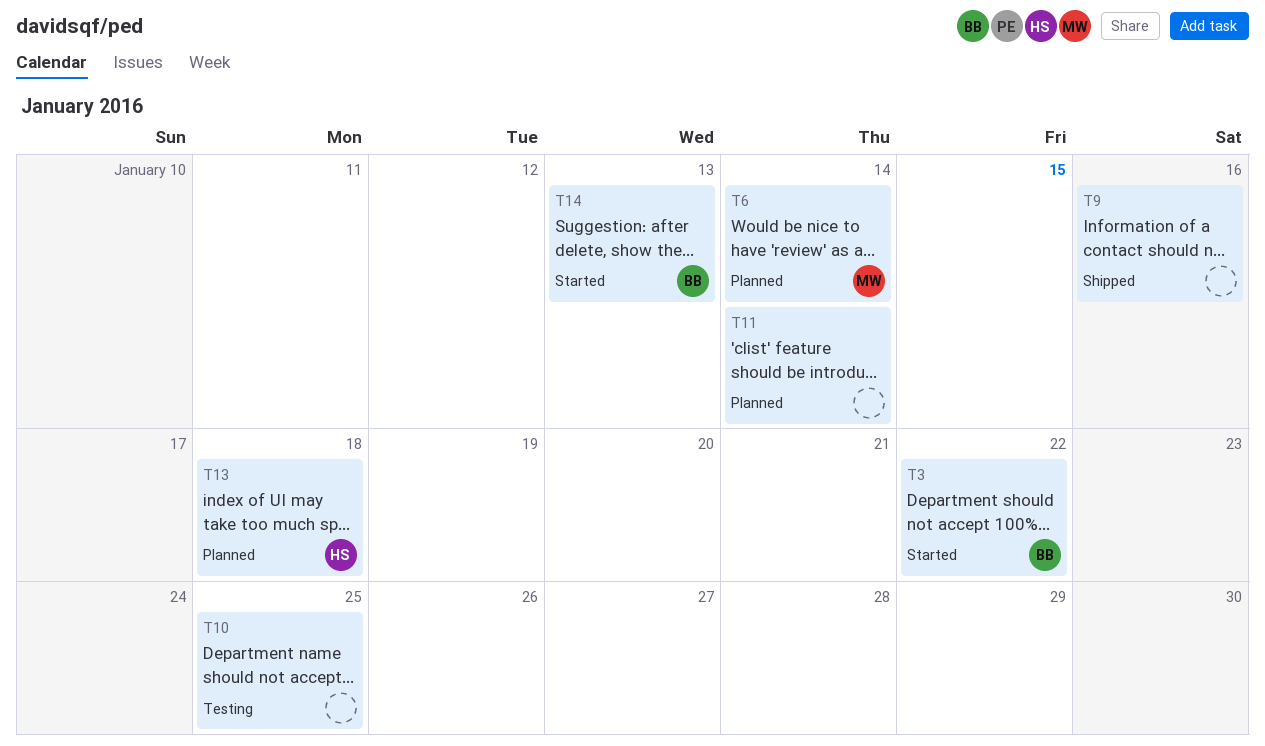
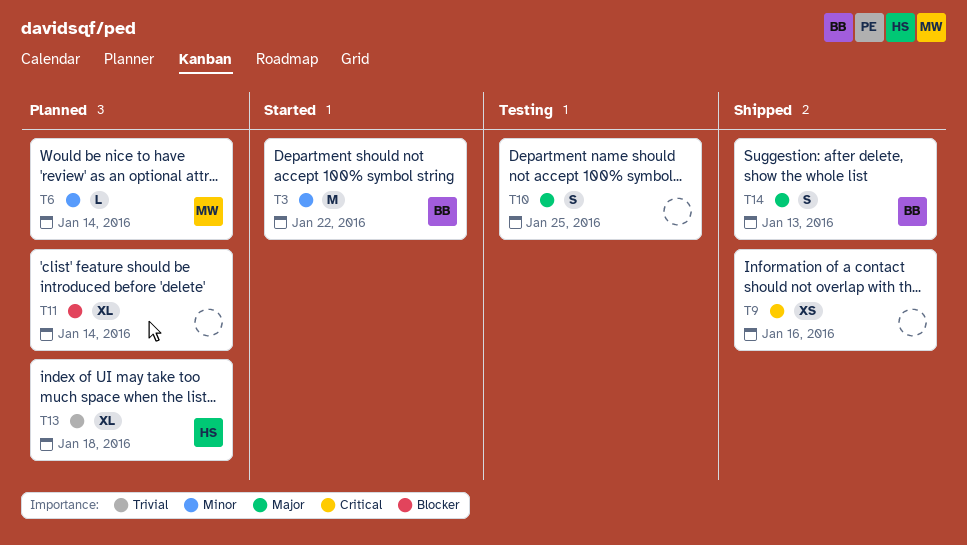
T14, status: Started -> Shipped

